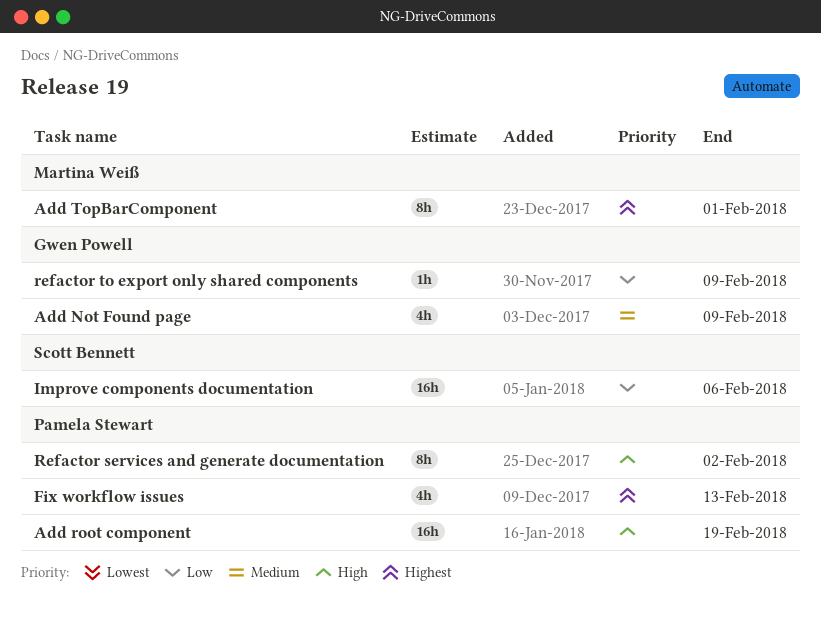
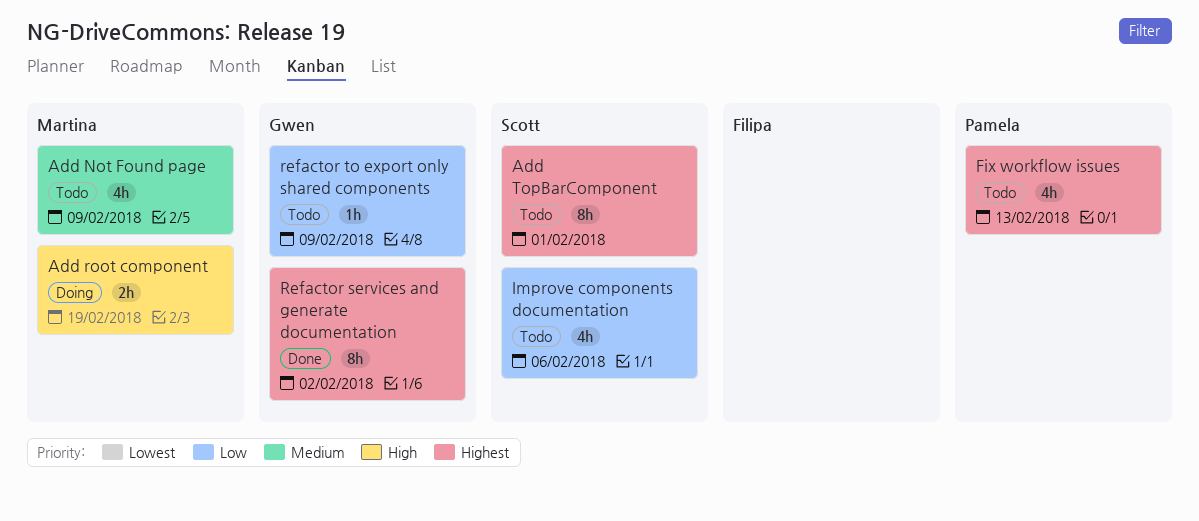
Add Not Found page, owner: Gwen Powell -> Martina Weiß
Add root component, owner: Pamela Stewart -> Martina Weiß
Add root component, estimate: 16h -> 2h
Add TopBarComponent, owner: Martina Weiß -> Scott Bennett
Improve components documentation, estimate: 16h -> 4h
Refactor services and generate documentation, owner: Pamela Stewart -> Gwen Powell
Refactor services and generate documentation, priority: High -> Highest

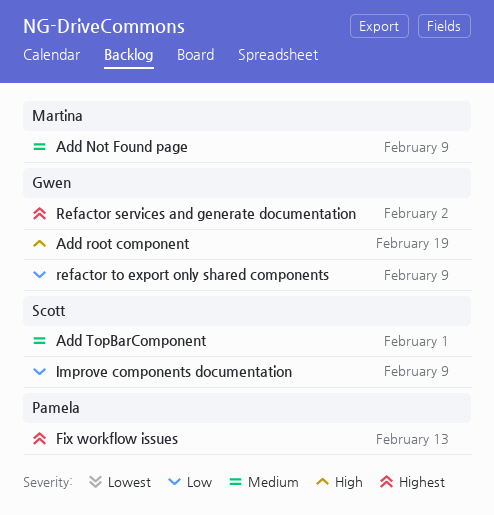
Add root component, owner: Martina -> Gwen
Add TopBarComponent, priority: Highest -> Medium
Improve components documentation, due: Feb 6 -> Feb 9

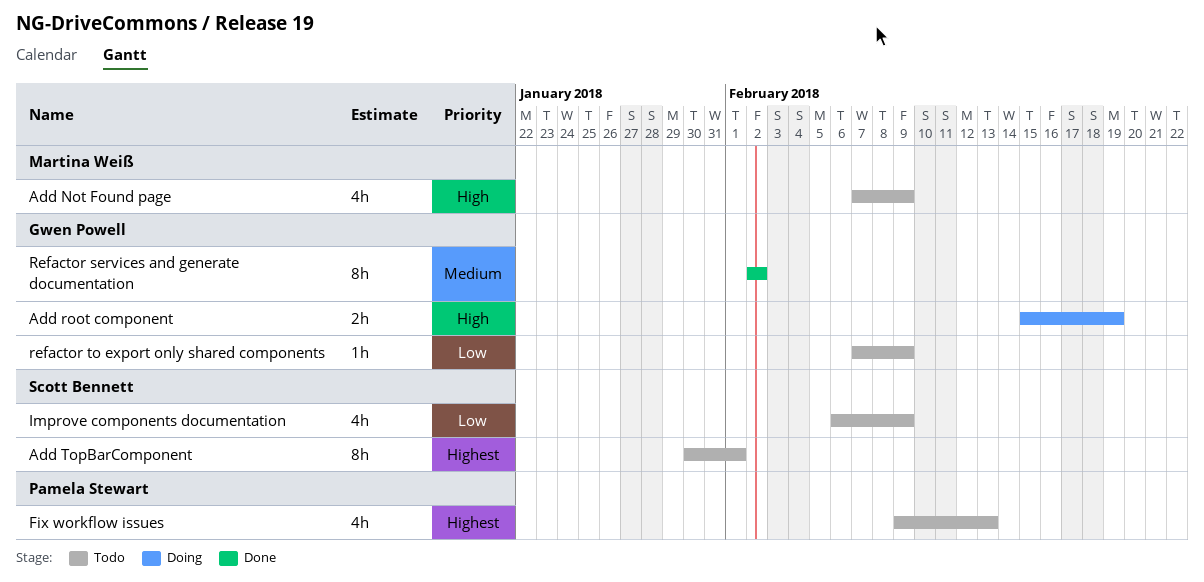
Add Not Found page, priority: Medium -> High
Add TopBarComponent, priority: Medium -> Highest
Refactor services and generate documentation, priority: Highest -> Medium

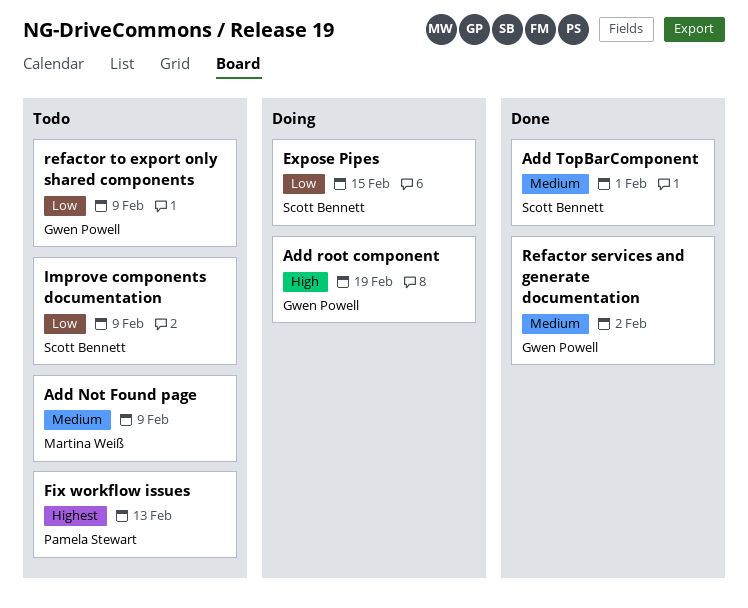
Add Not Found page, priority: High -> Medium
Add TopBarComponent, status: Todo -> Done
Add TopBarComponent, priority: Highest -> Medium
Expose Pipes: none -> present

